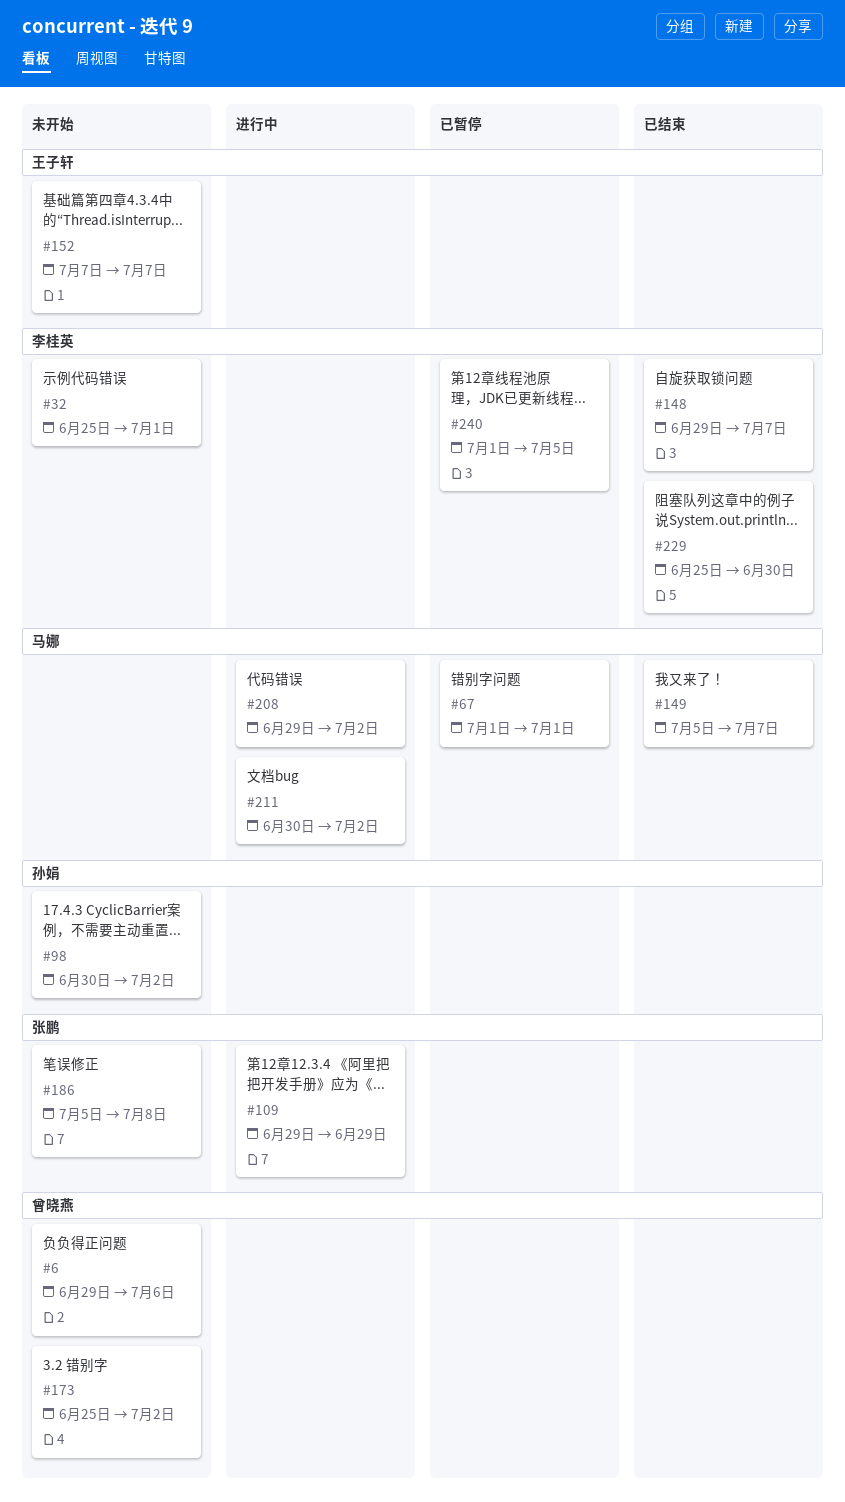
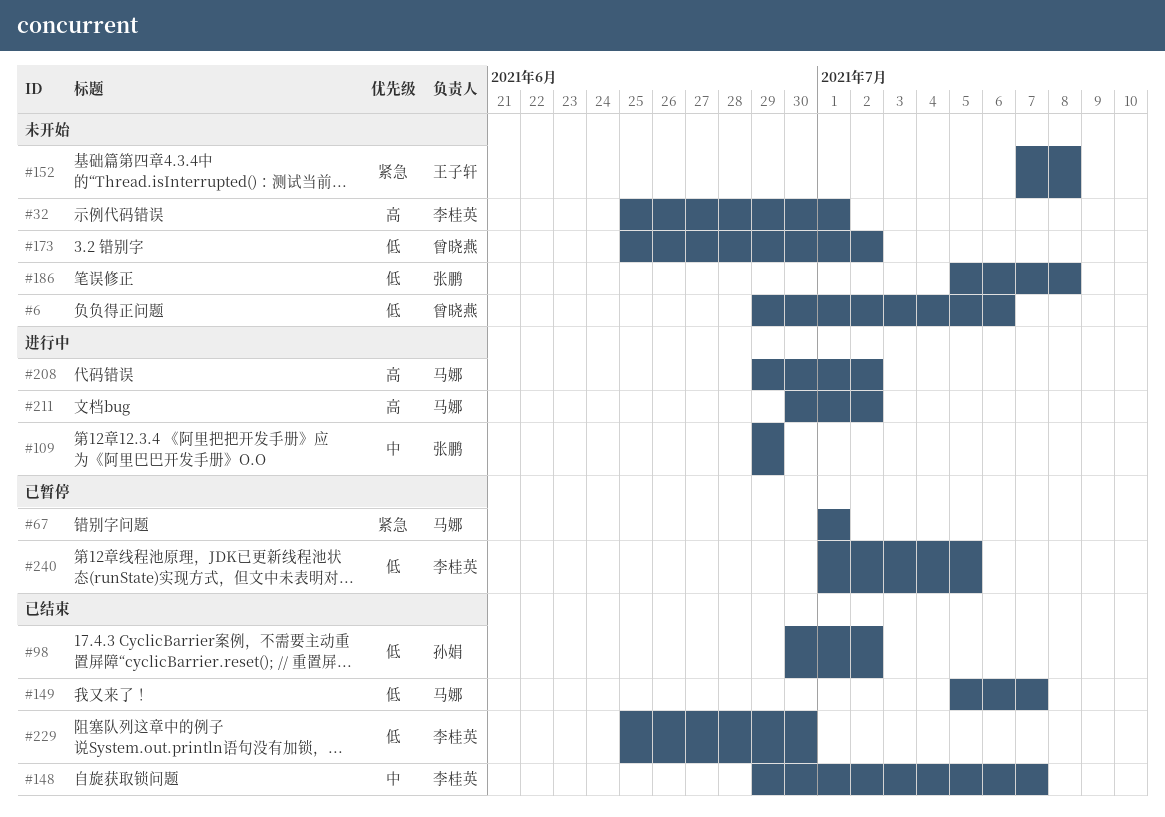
#98, status: 未开始 -> 已结束
#152, due: Jul 7 -> Jul 8

